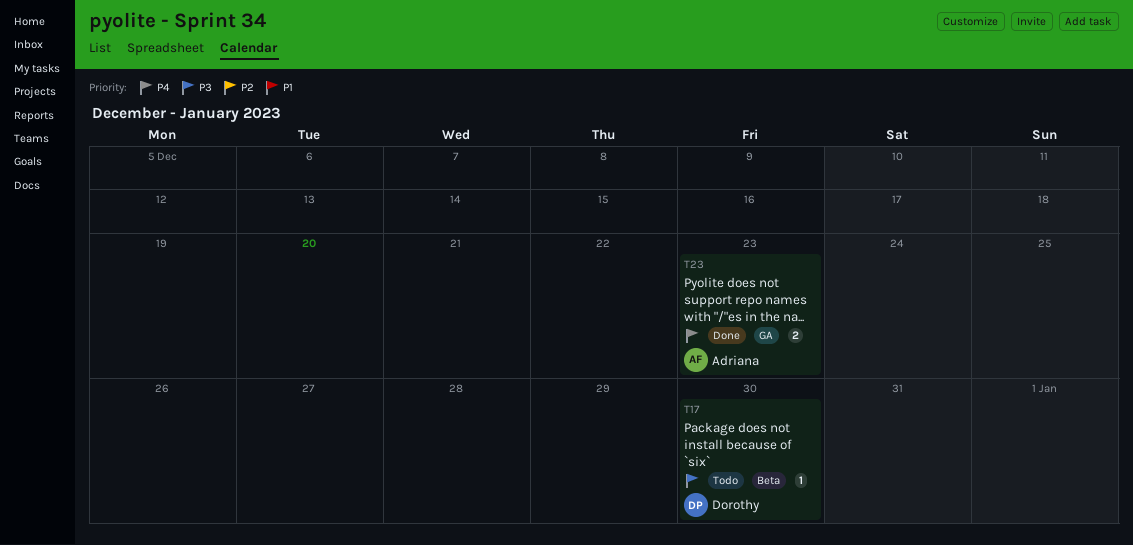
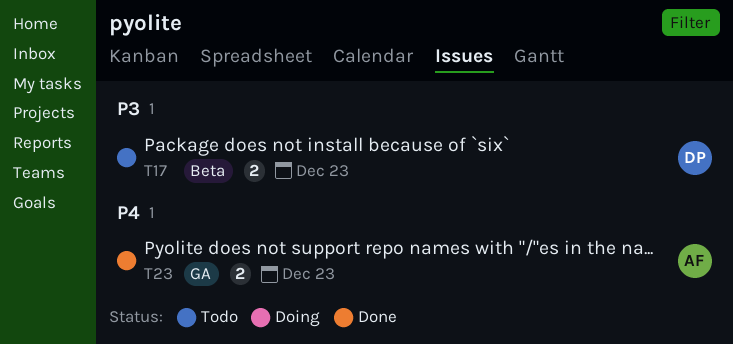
T17, estimate: 1 -> 2
T17, due: Dec 30 -> Dec 23

